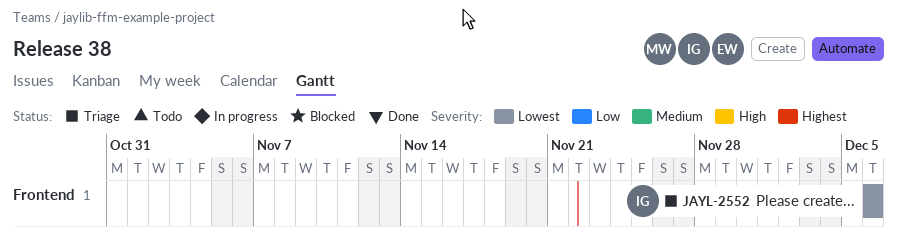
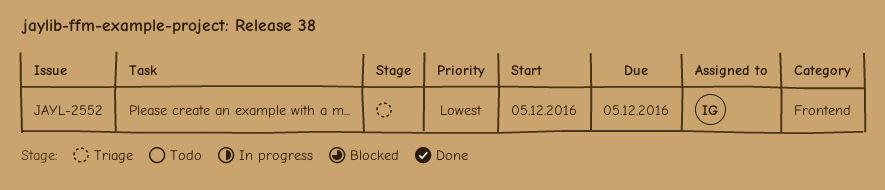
JAYL-2552, start: Dec 6 -> Dec 5
JAYL-2552, due: Dec 6 -> Dec 5

